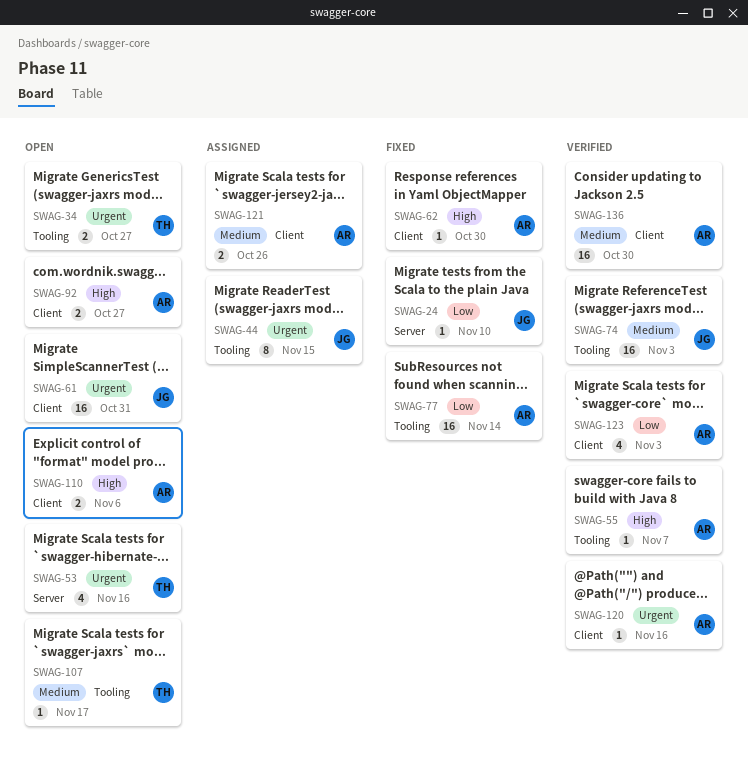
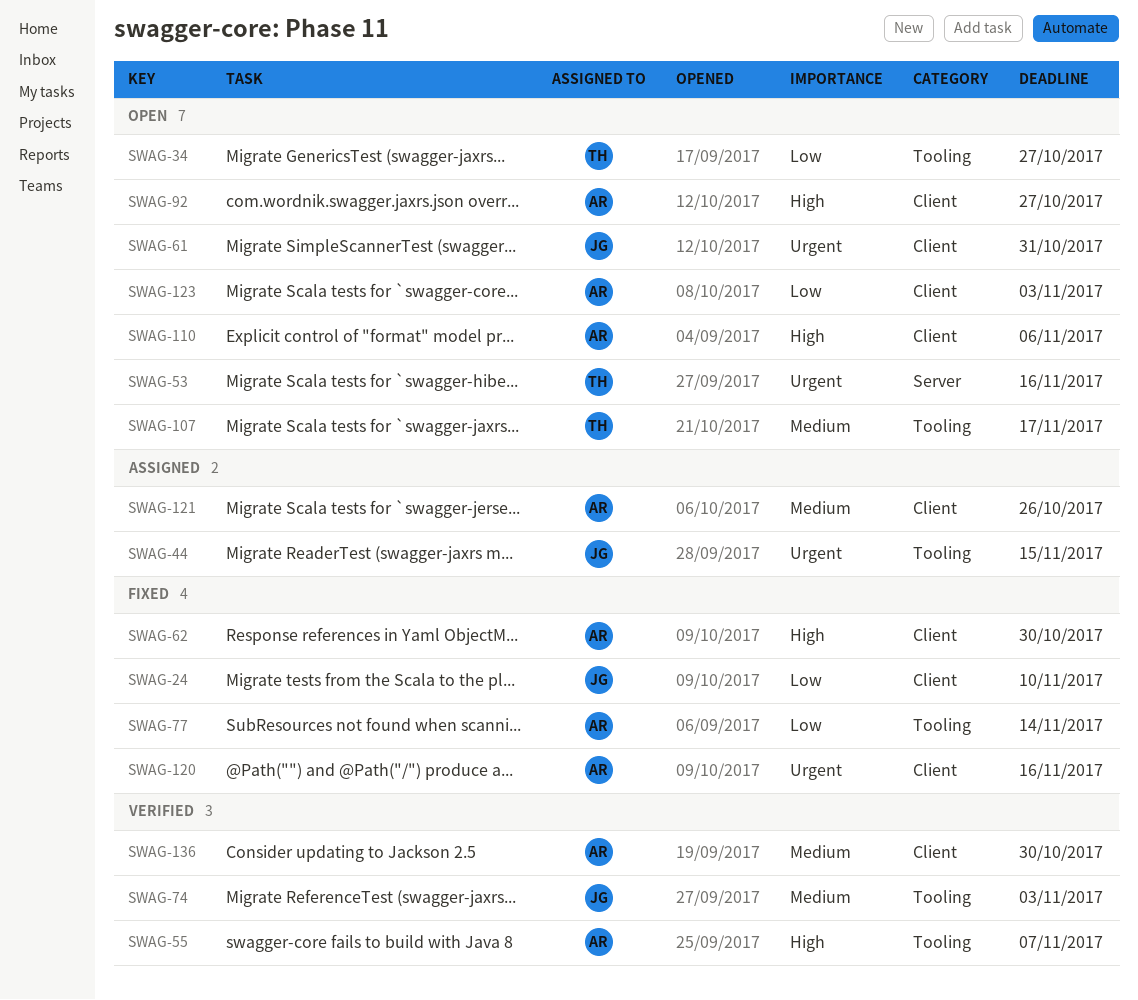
SWAG-24, label: Server -> Client
SWAG-34, priority: Urgent -> Low
SWAG-120, status: Verified -> Fixed
SWAG-123, status: Verified -> Open

